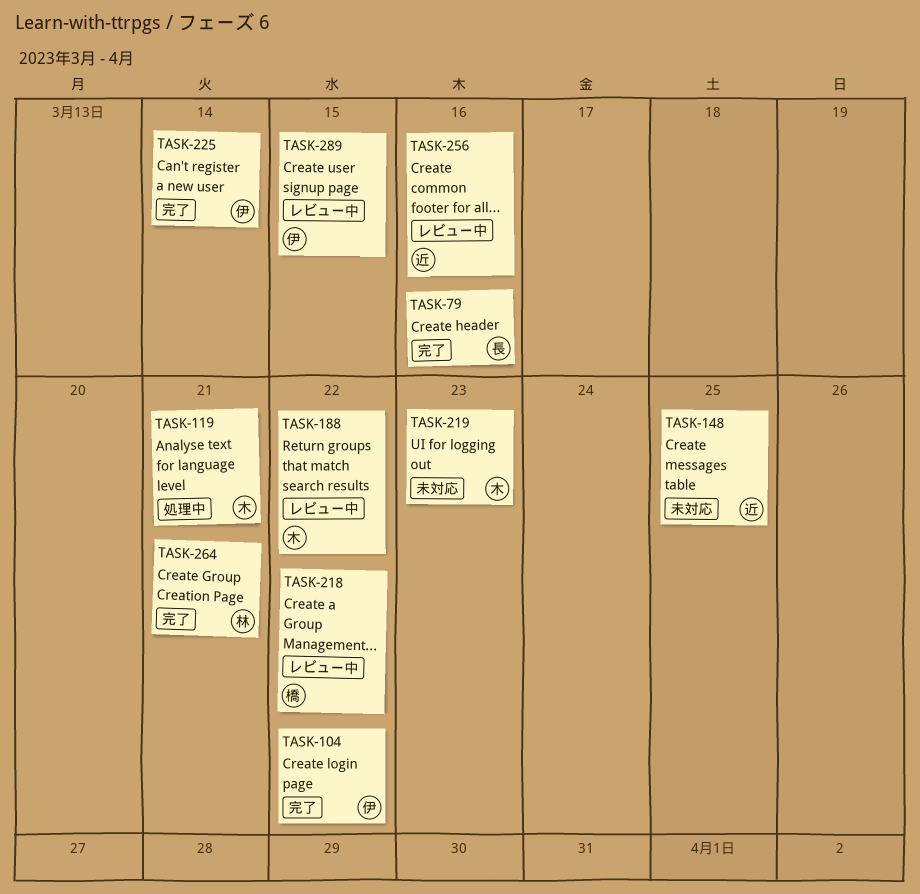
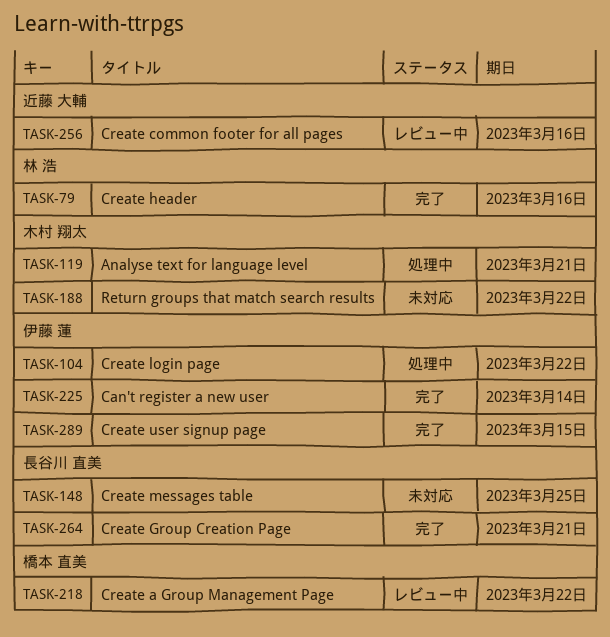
TASK-79, owner: 長谷川 直美 -> 林 浩
TASK-104, status: 完了 -> 処理中
TASK-148, owner: 近藤 大輔 -> 長谷川 直美
TASK-188, status: レビュー中 -> 未対応
TASK-219: present -> none
TASK-264, owner: 林 浩 -> 長谷川 直美
TASK-289, status: レビュー中 -> 完了

